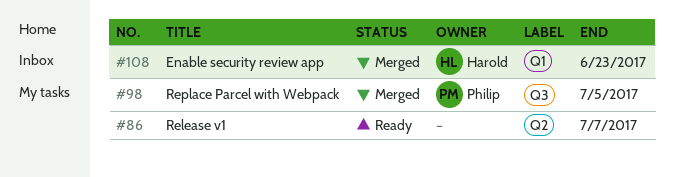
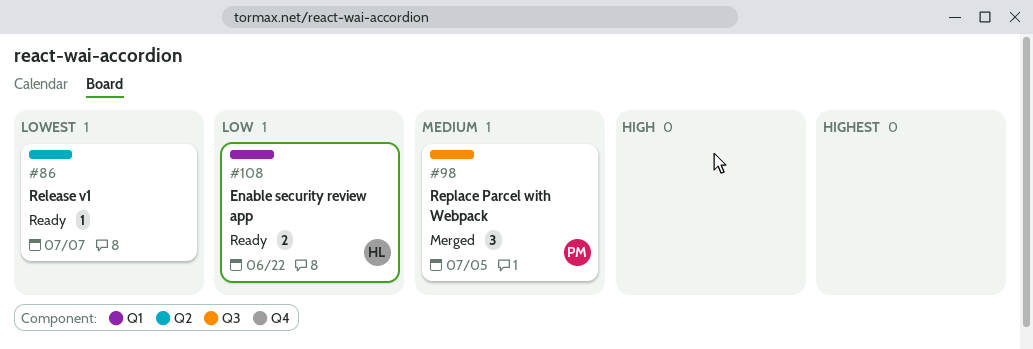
#108, status: Merged -> Ready
#108, due: Jun 23 -> Jun 22

